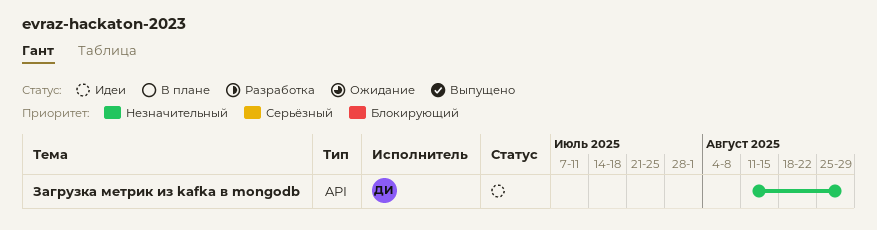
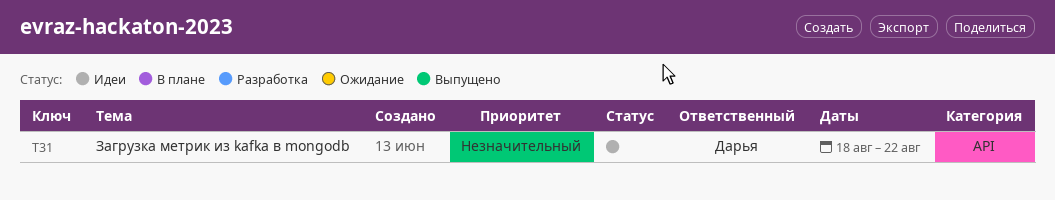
Загрузка метрик из kafka в mongodb, start: Aug 11 -> Aug 18
Загрузка метрик из kafka в mongodb, due: Aug 29 -> Aug 22

